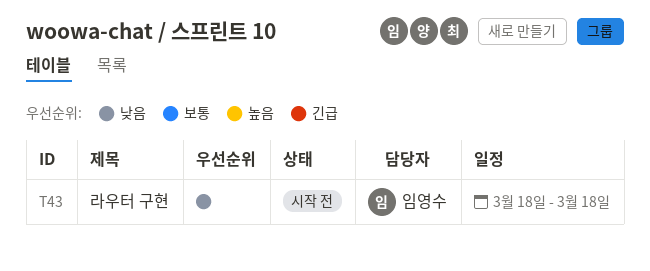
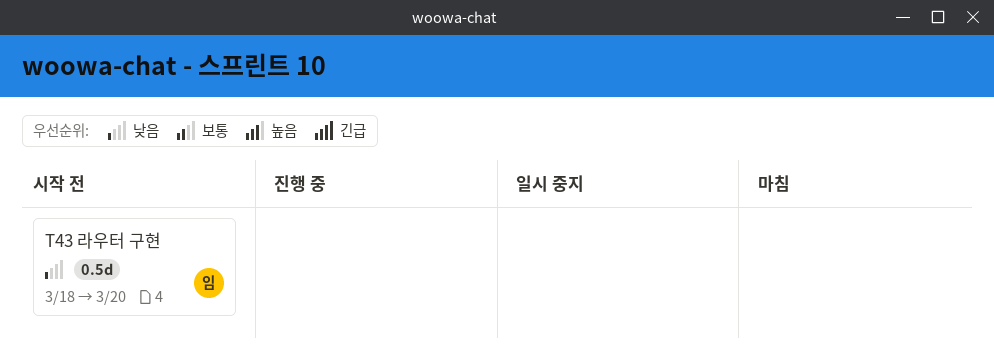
T43, due: Mar 18 -> Mar 20

